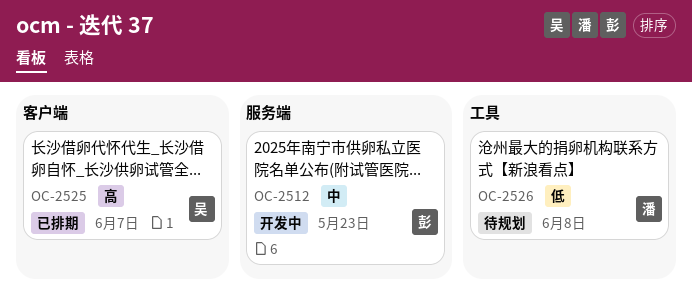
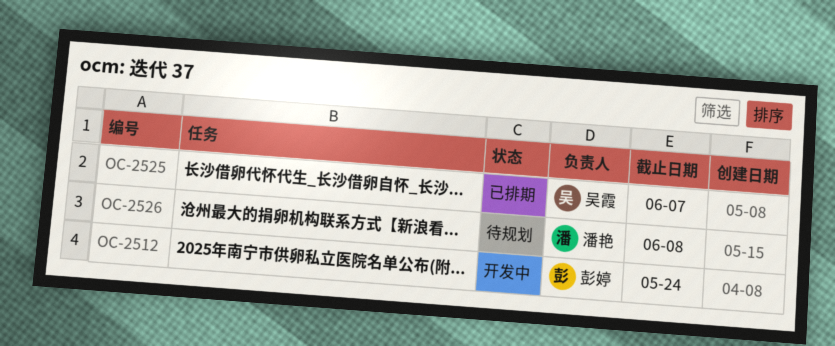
OC-2512, due: May 23 -> May 24

